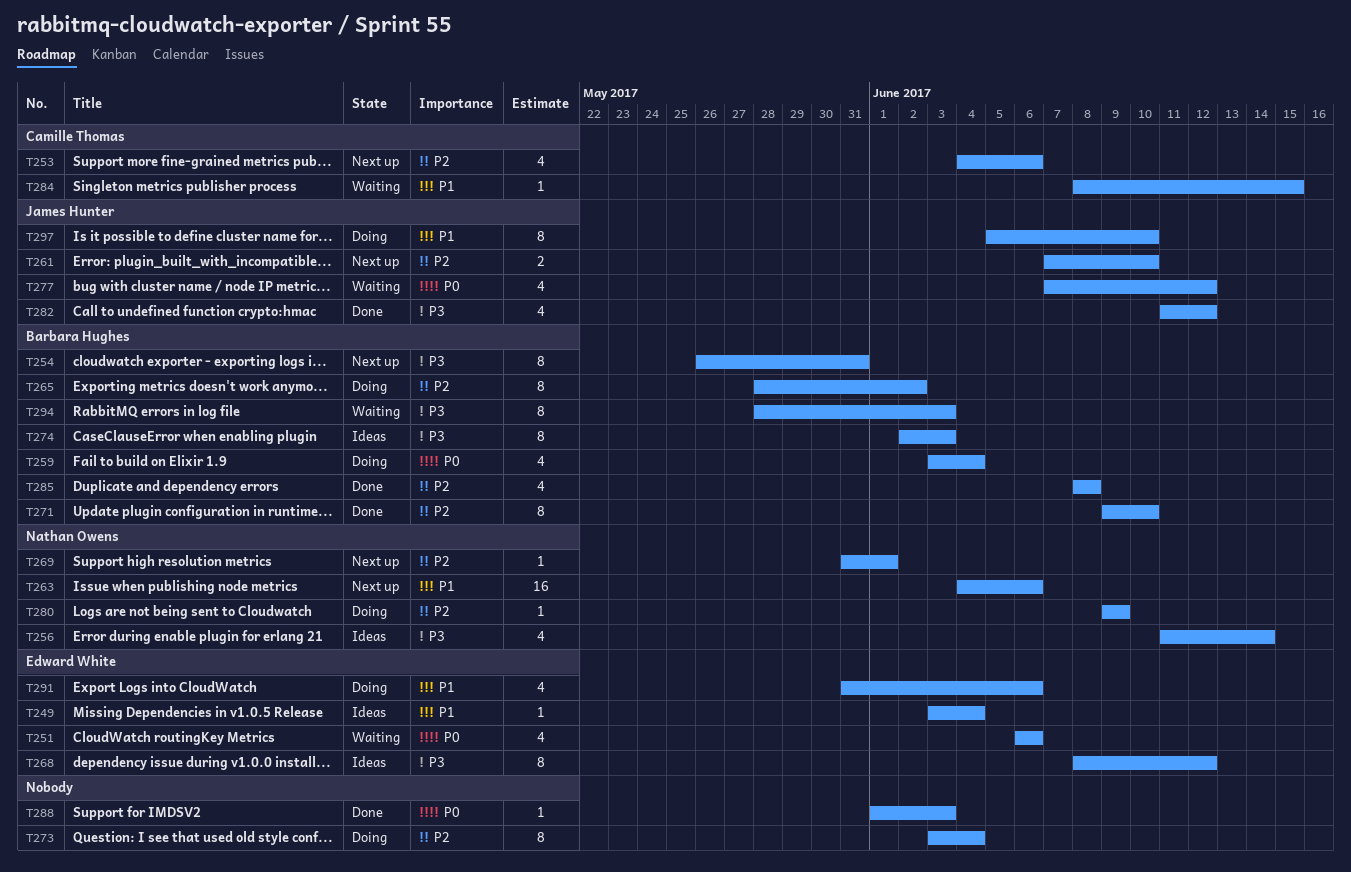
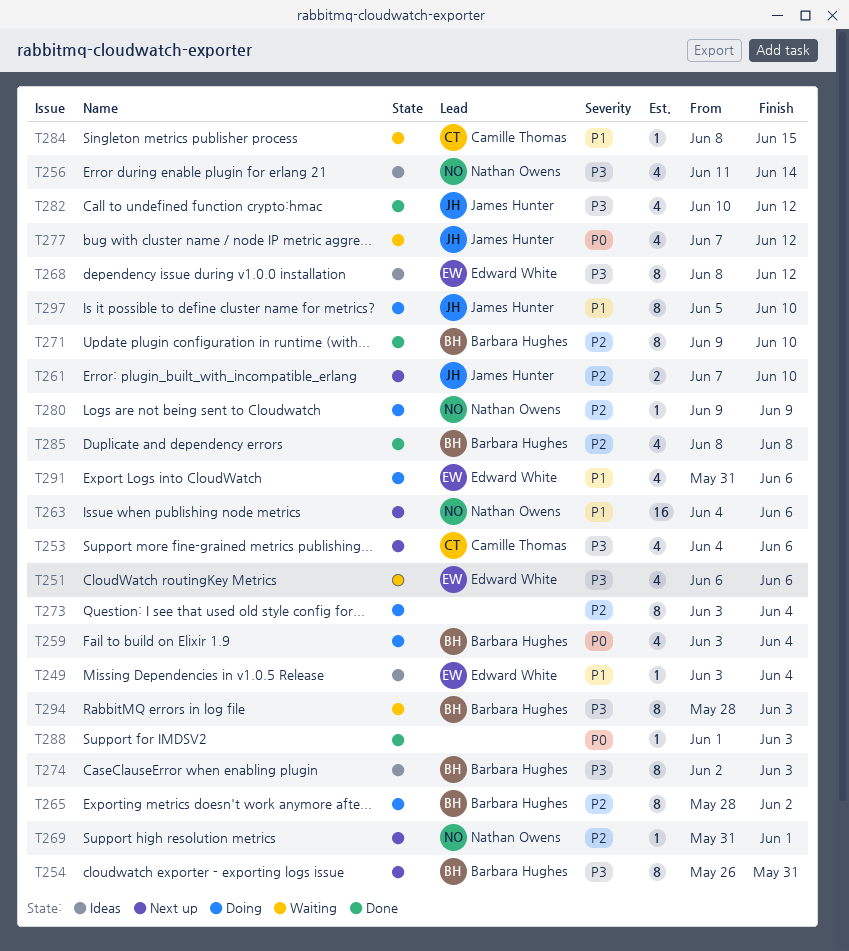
T251, priority: P0 -> P3
T253, priority: P2 -> P3
T282, start: Jun 11 -> Jun 10

